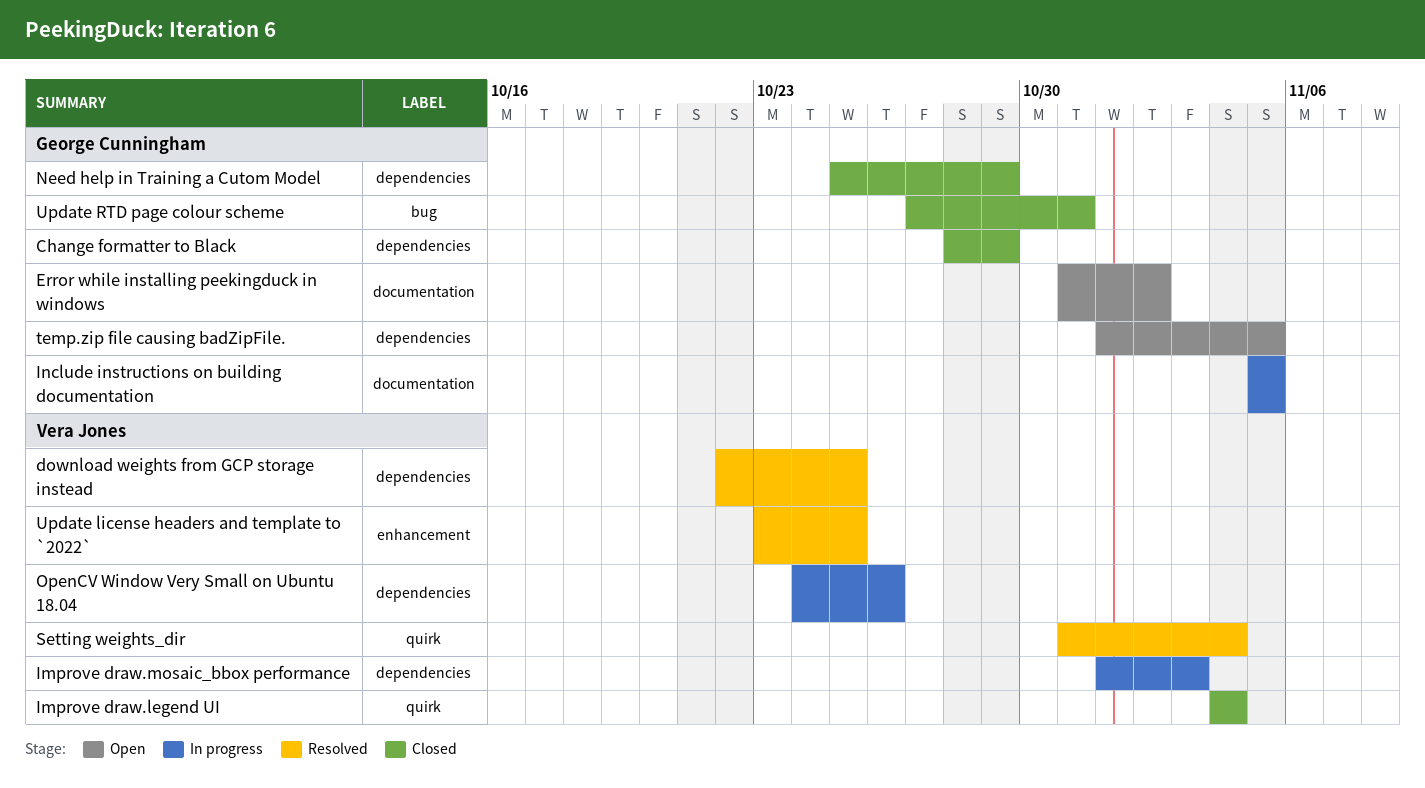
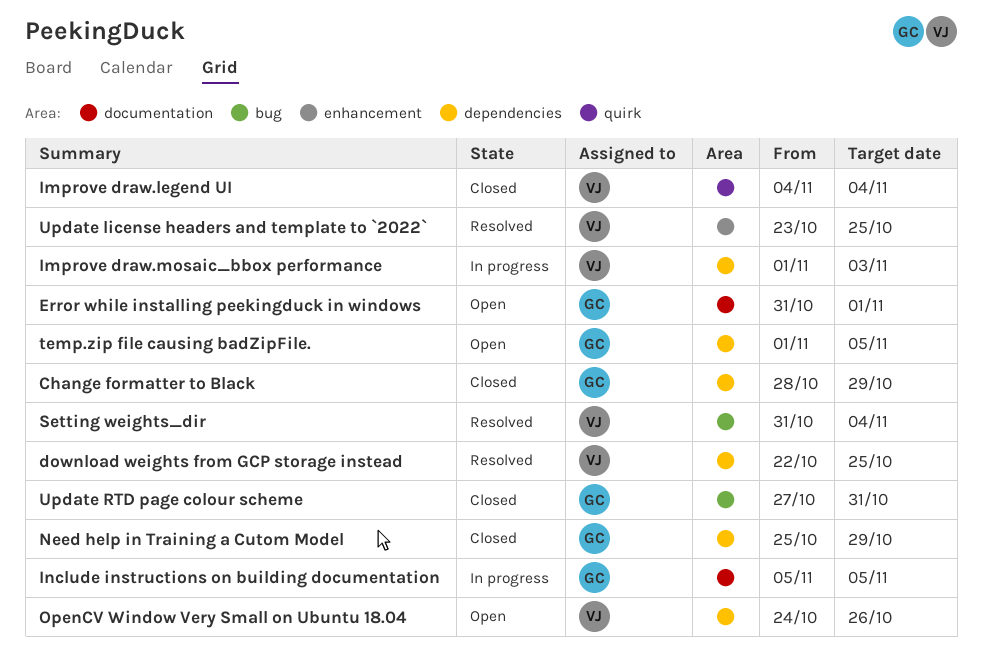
Error while installing peekingduck in windows, due: Nov 2 -> Nov 1
OpenCV Window Very Small on Ubuntu 18.04, status: In progress -> Open
Setting weights_dir, label: quirk -> bug

